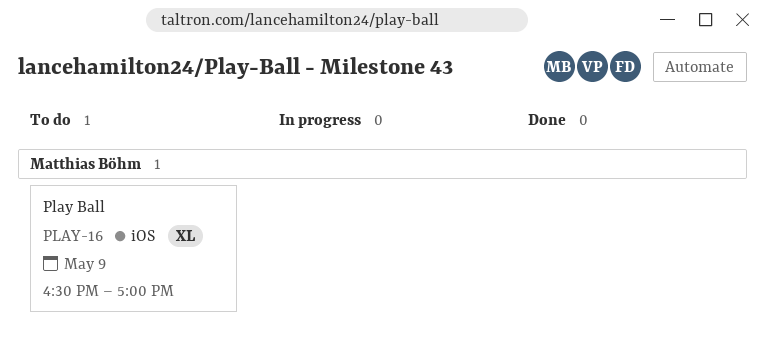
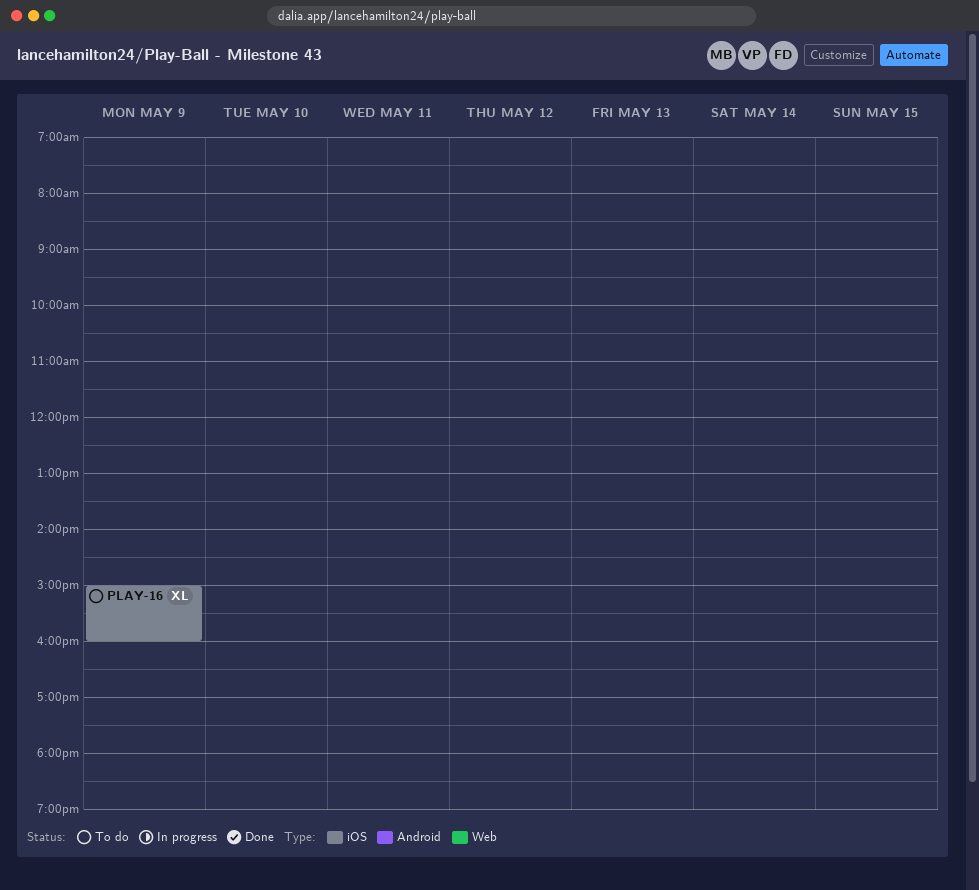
PLAY-16, begins: 16:30 -> 15:00
PLAY-16, ends: 17:00 -> 16:00

